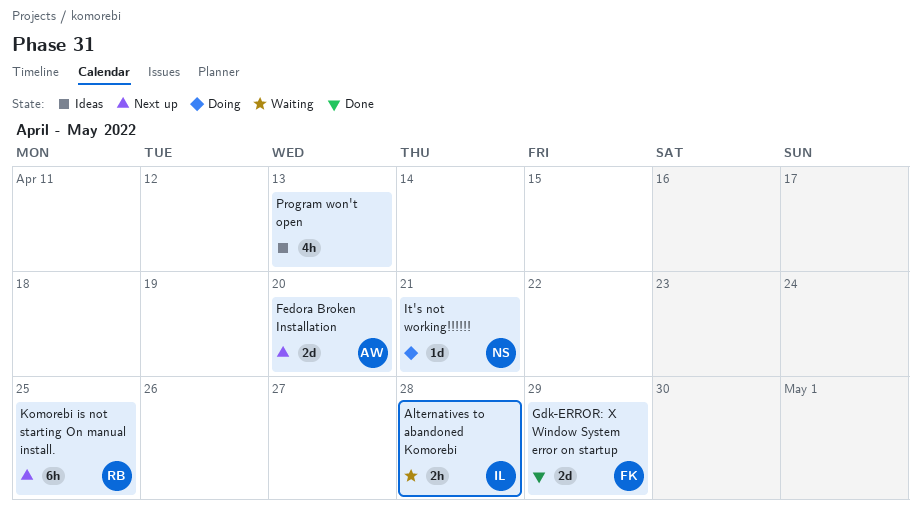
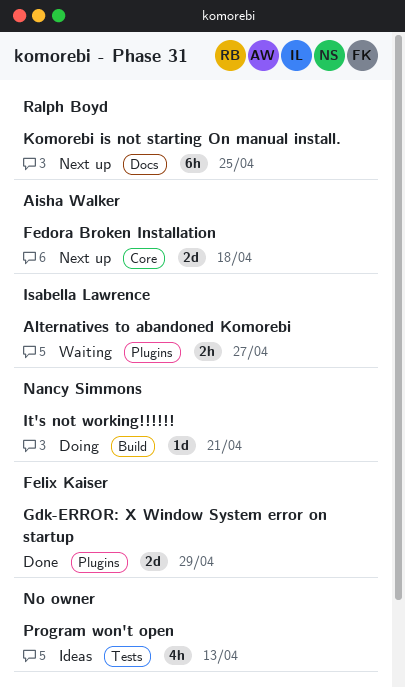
Alternatives to abandoned Komorebi, due: Apr 28 -> Apr 27
Fedora Broken Installation, due: Apr 20 -> Apr 18

